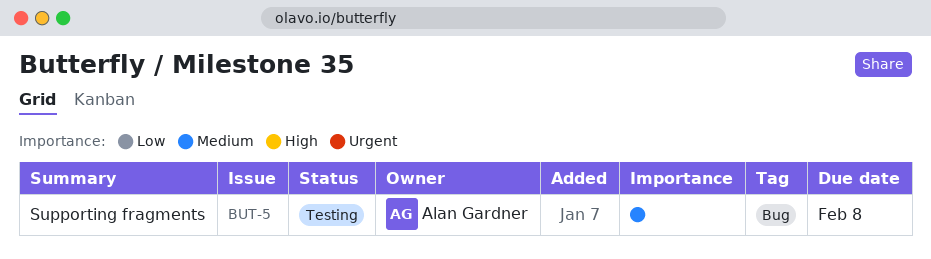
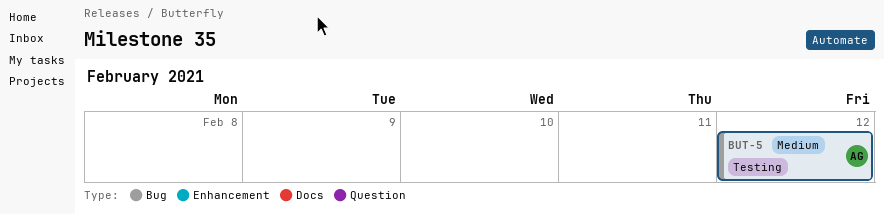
BUT-5, due: Feb 8 -> Feb 12

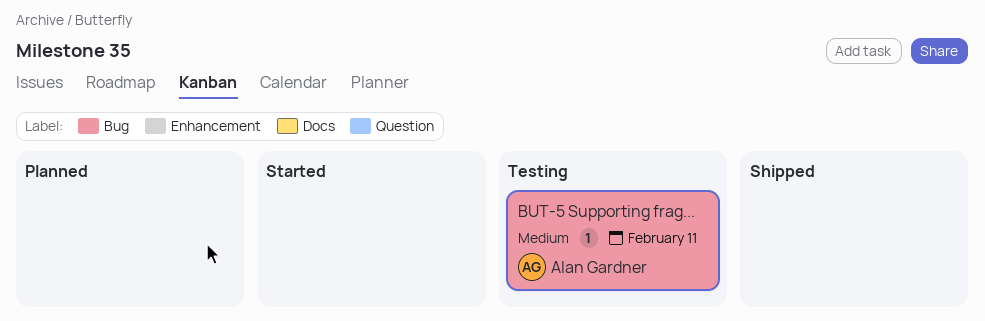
BUT-5, due: Feb 12 -> Feb 11

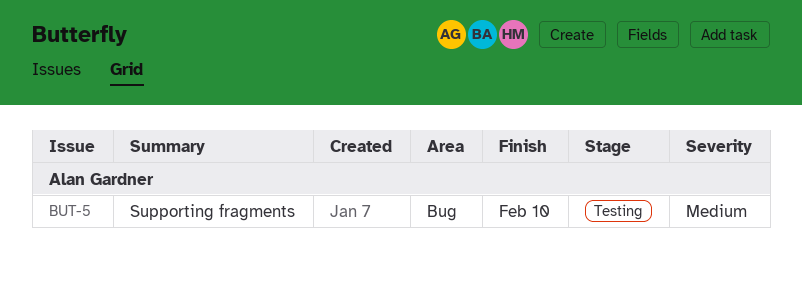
BUT-5, due: Feb 11 -> Feb 10

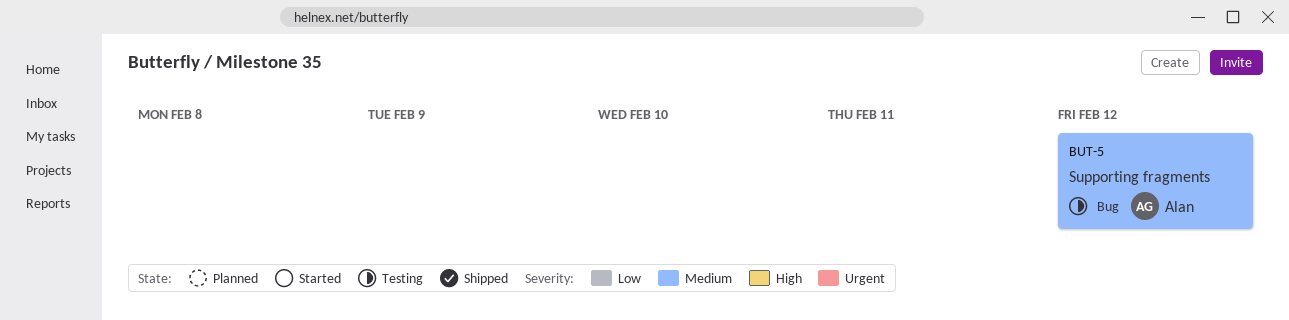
BUT-5, due: Feb 10 -> Feb 12

